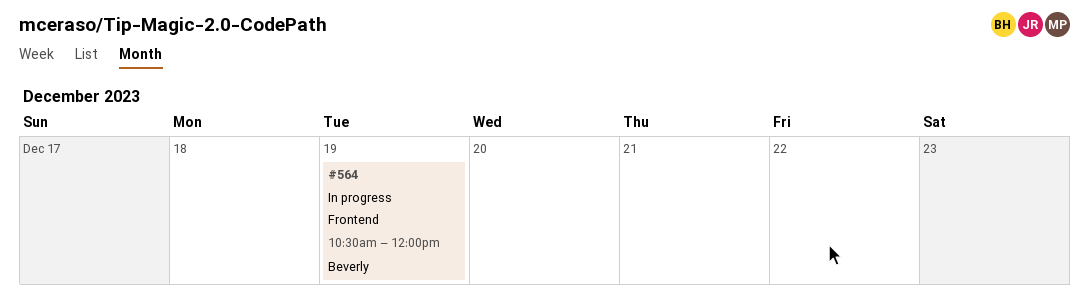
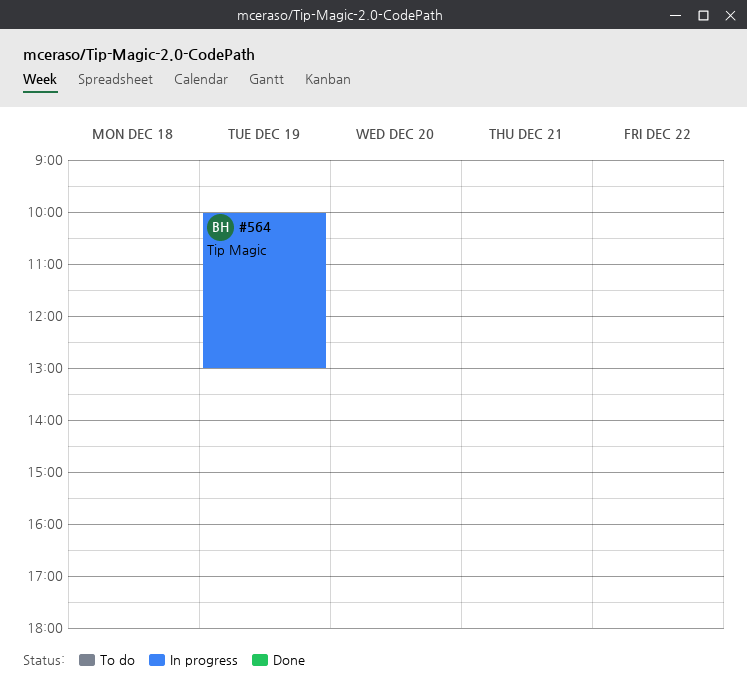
#564, begins: 10:30 -> 10:00
#564, ends: 12:00 -> 13:00

